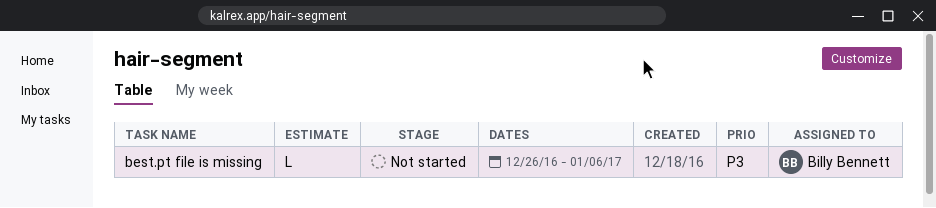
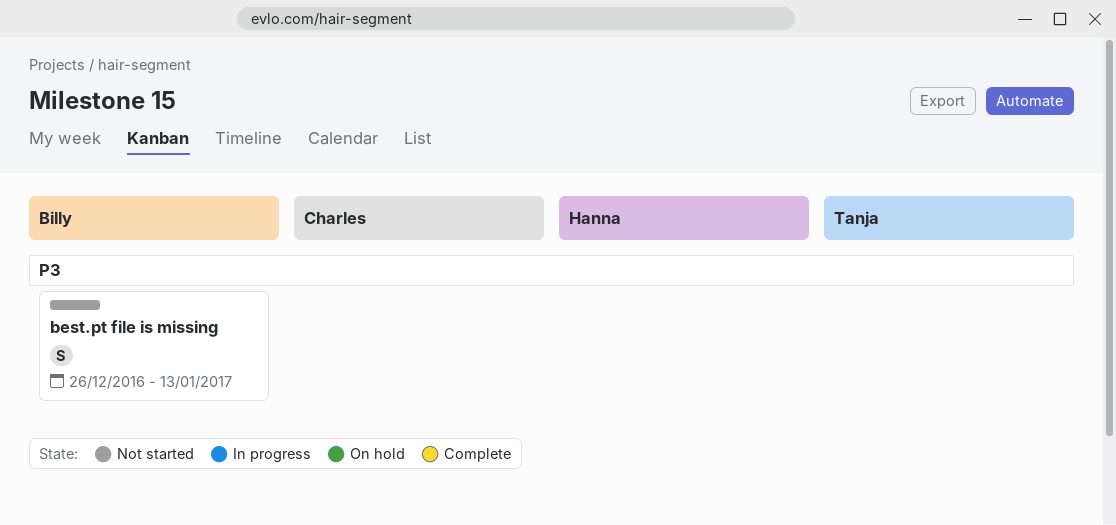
best.pt file is missing, estimate: L -> S
best.pt file is missing, due: Jan 6 -> Jan 13

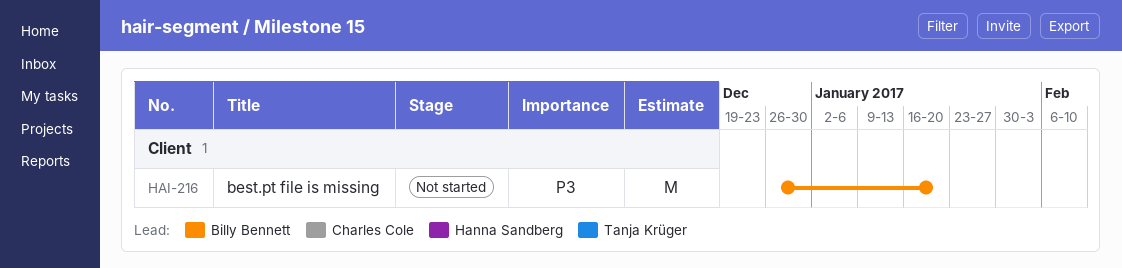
best.pt file is missing, estimate: S -> M
best.pt file is missing, due: Jan 13 -> Jan 20

